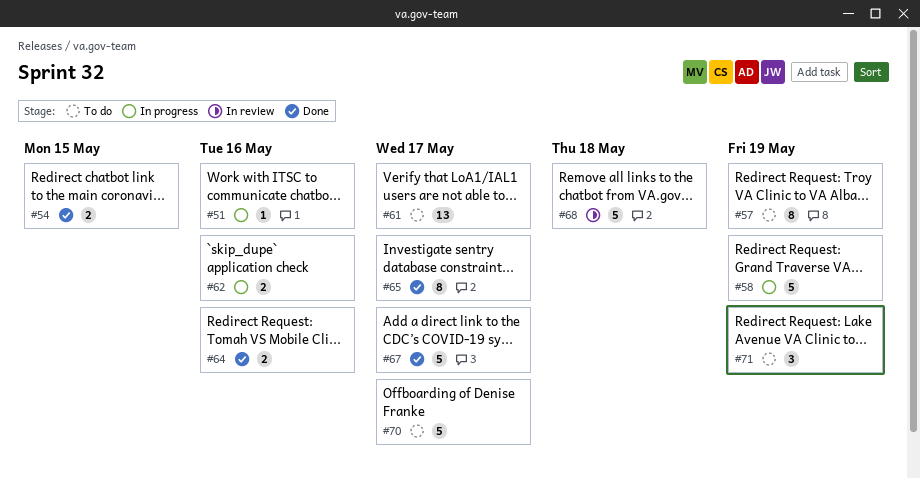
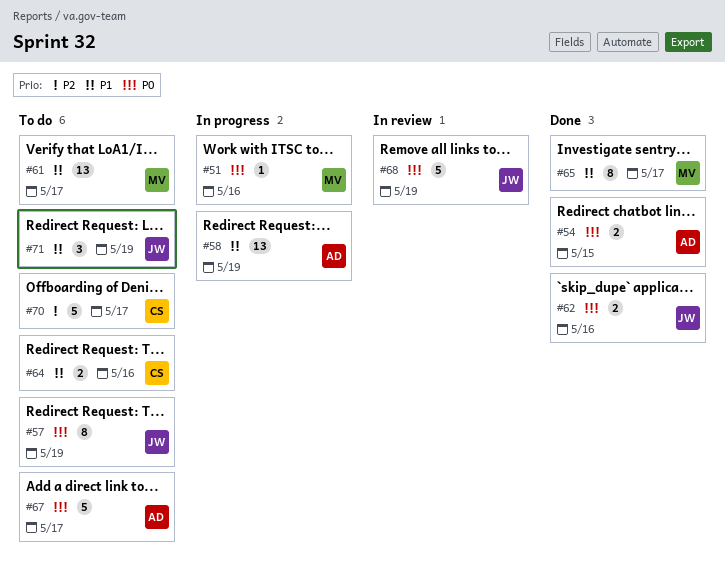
#58, estimate: 5 -> 13
#62, status: In progress -> Done
#64, status: Done -> To do
#67, status: Done -> To do
#68, due: May 18 -> May 19

